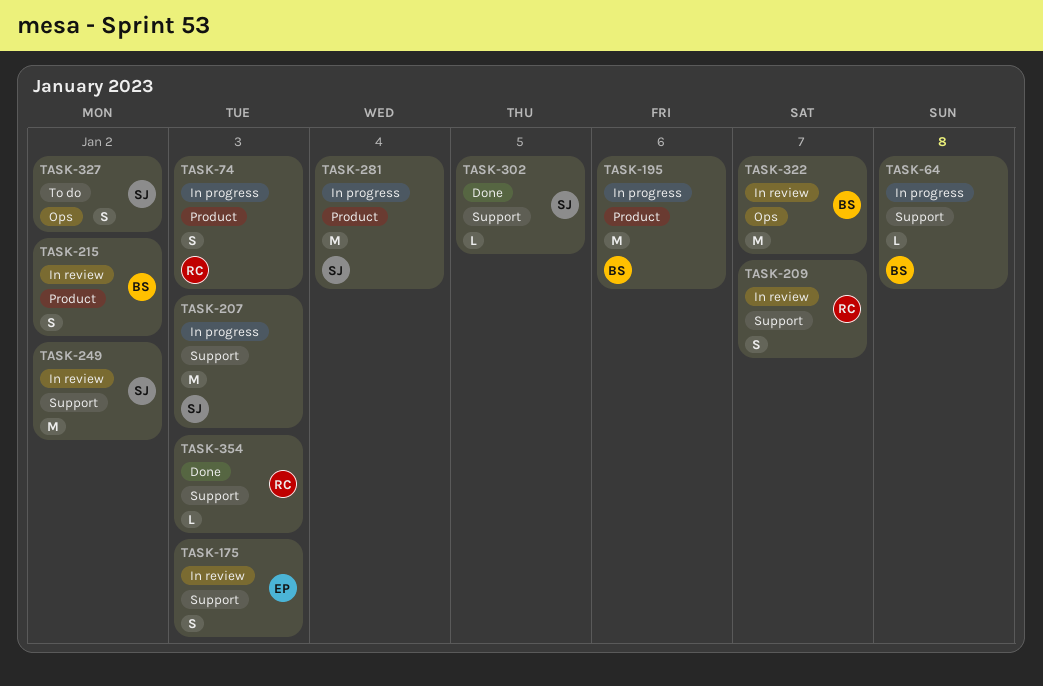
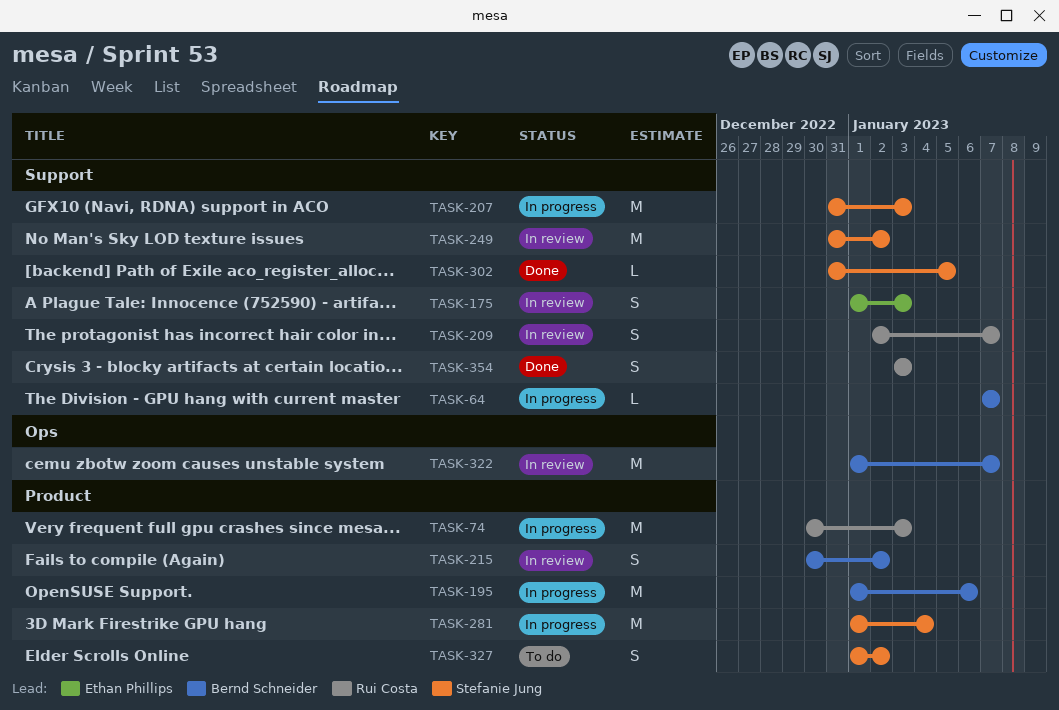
TASK-64, due: Jan 8 -> Jan 7
TASK-74, estimate: S -> M
TASK-327, label: Ops -> Product
TASK-354, estimate: L -> S

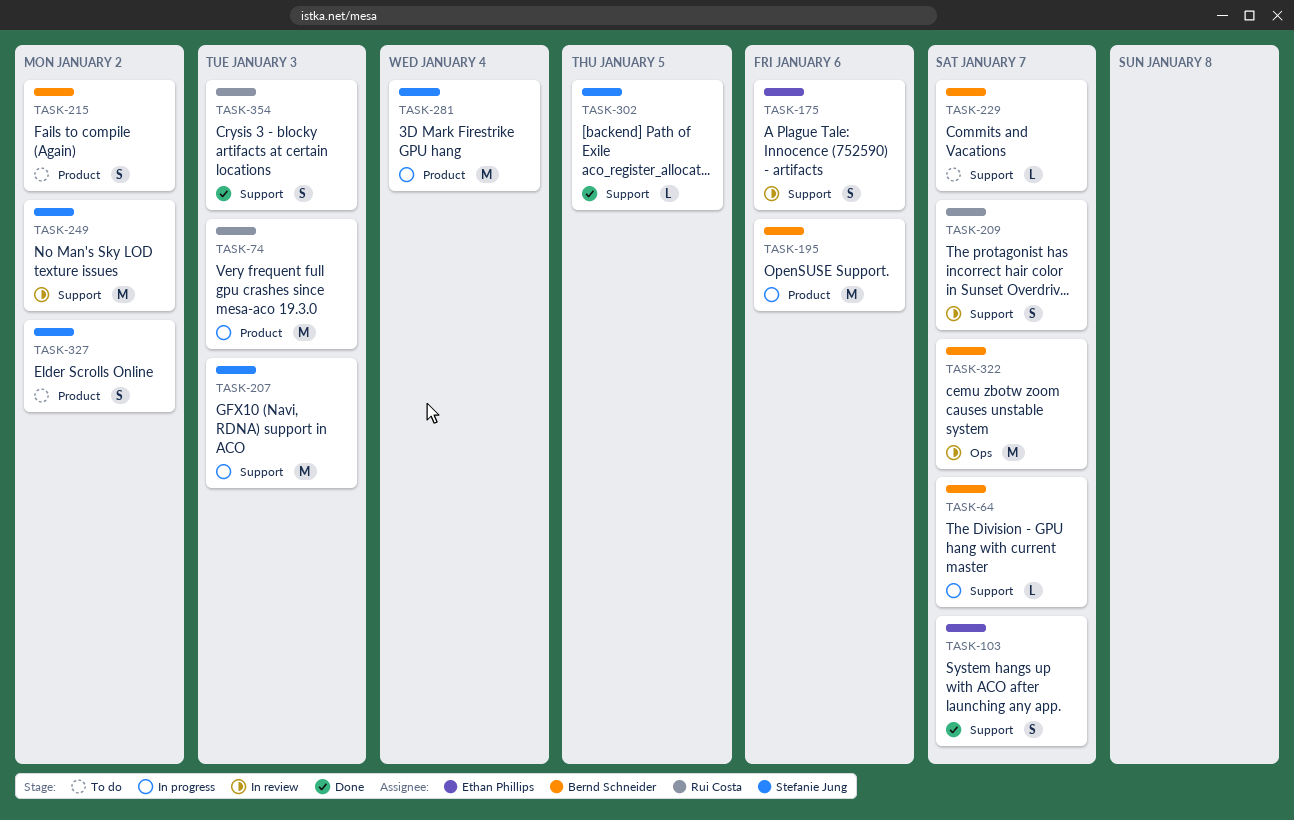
TASK-103: none -> present
TASK-175, due: Jan 3 -> Jan 6
TASK-215, status: In review -> To do
TASK-229: none -> present

